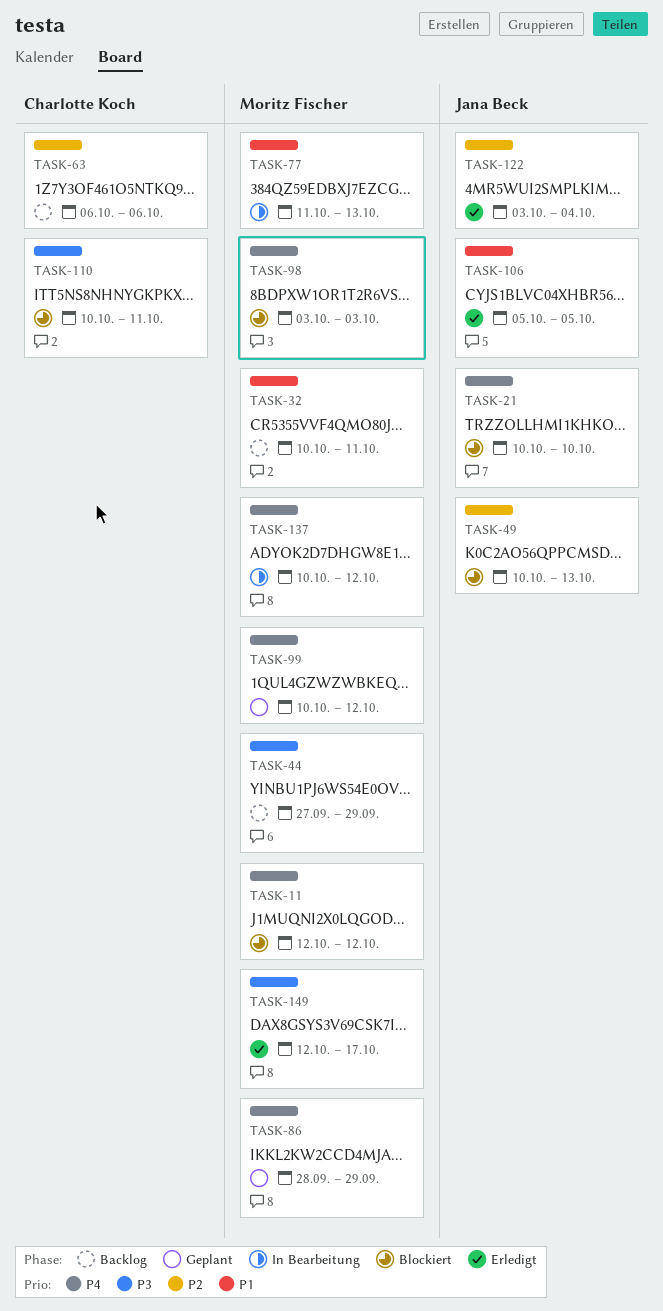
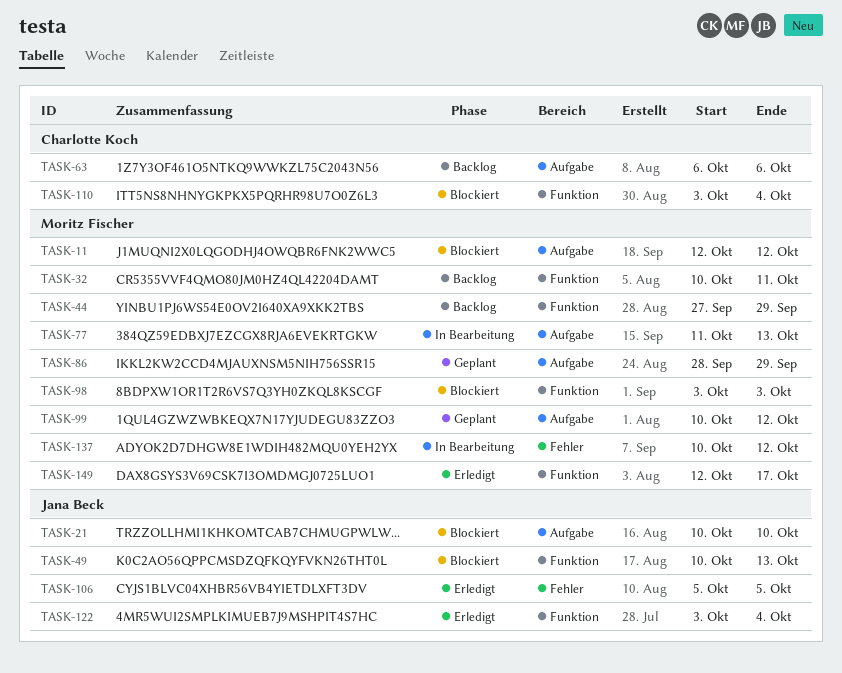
TASK-110, start: Oct 10 -> Oct 3
TASK-110, due: Oct 11 -> Oct 4

